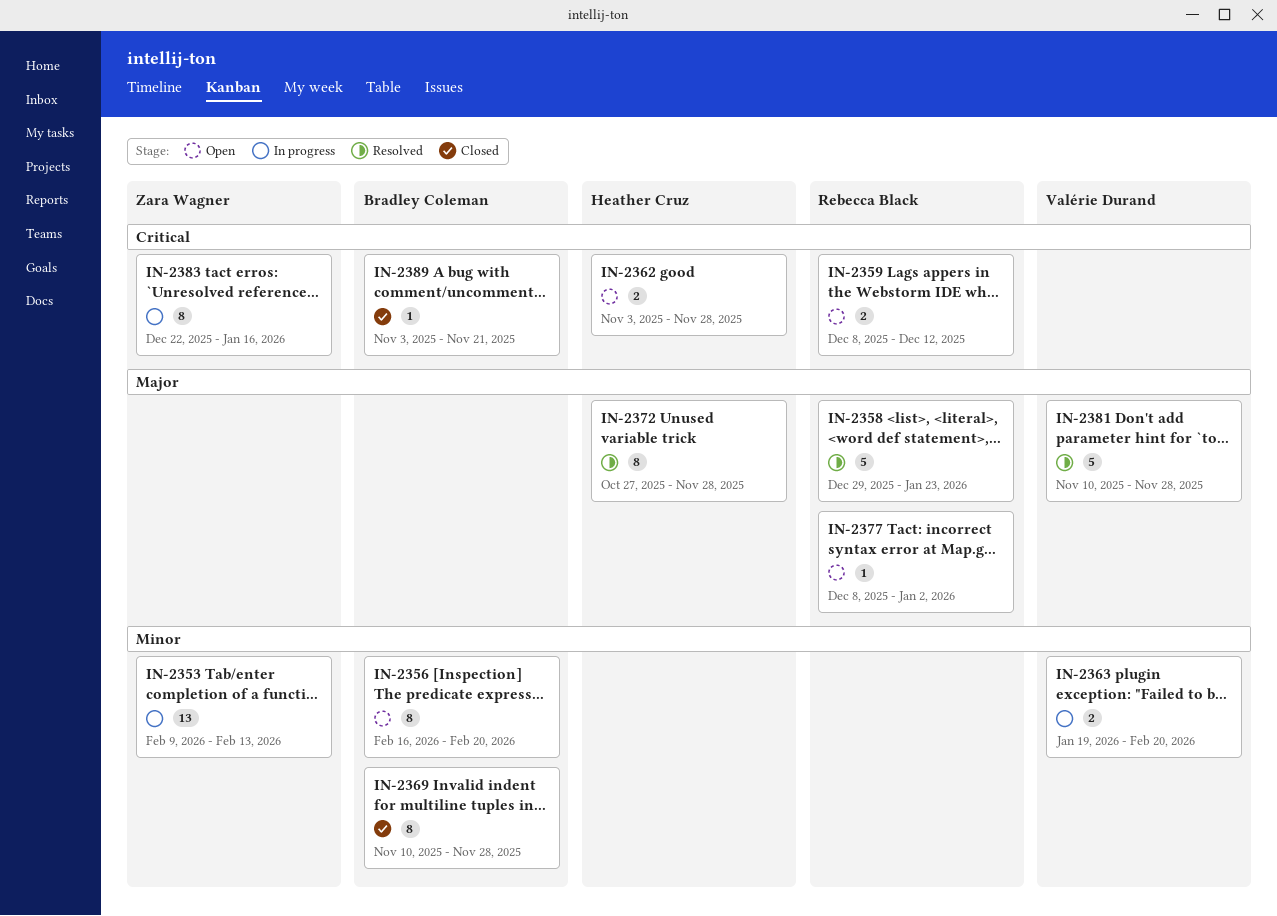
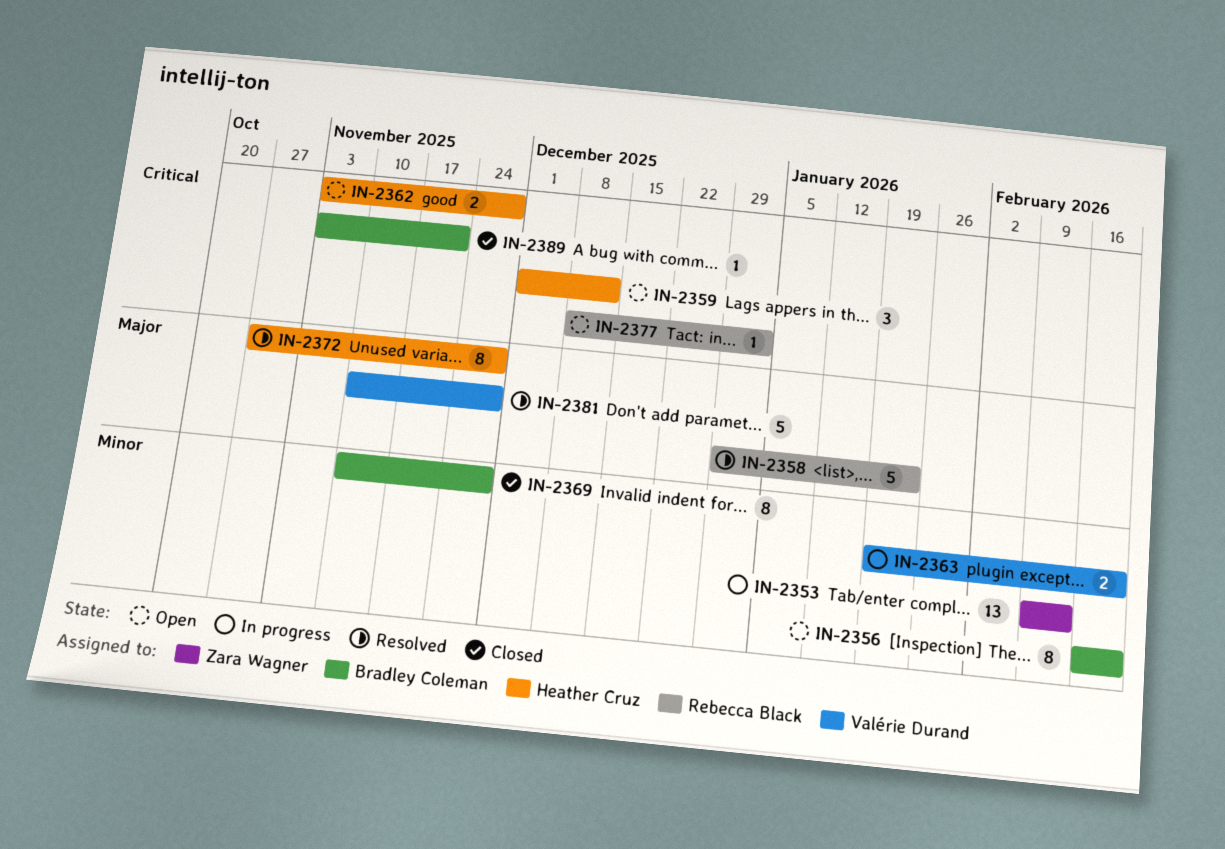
IN-2359, owner: Rebecca Black -> Heather Cruz
IN-2359, estimate: 2 -> 3
IN-2359, start: Dec 8 -> Dec 1
IN-2377, priority: Major -> Critical
IN-2383: present -> none

